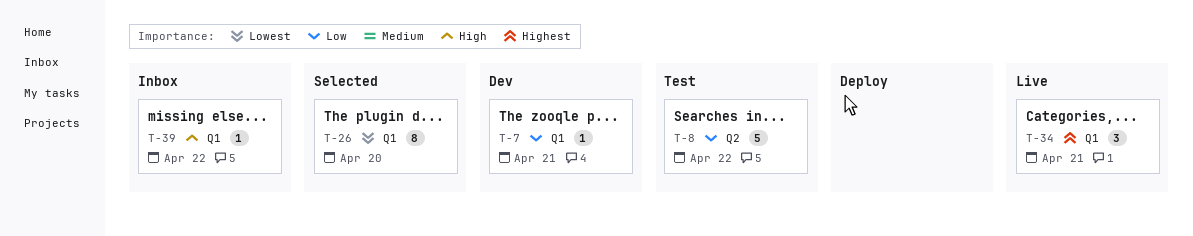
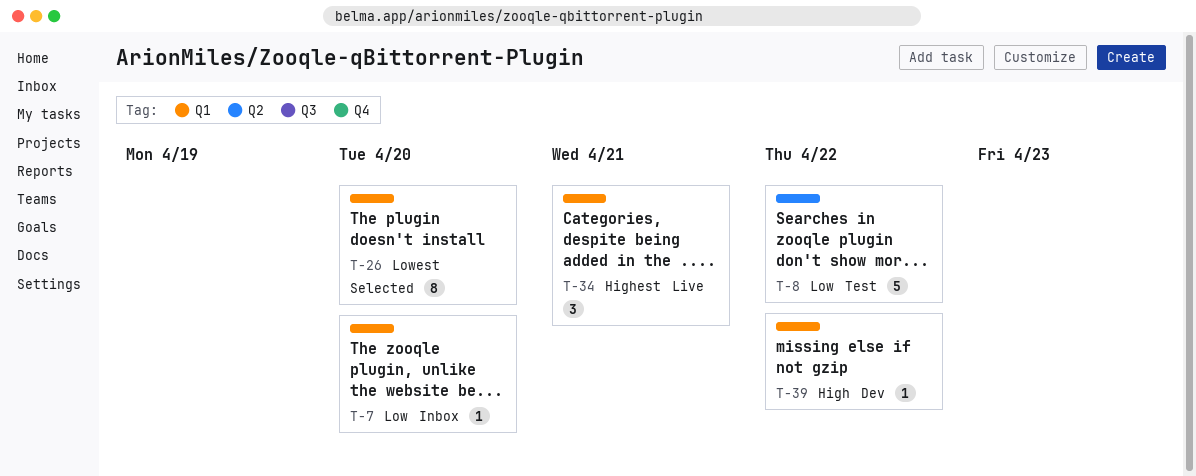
T-7, status: Dev -> Inbox
T-7, due: Apr 21 -> Apr 20
T-39, status: Inbox -> Dev

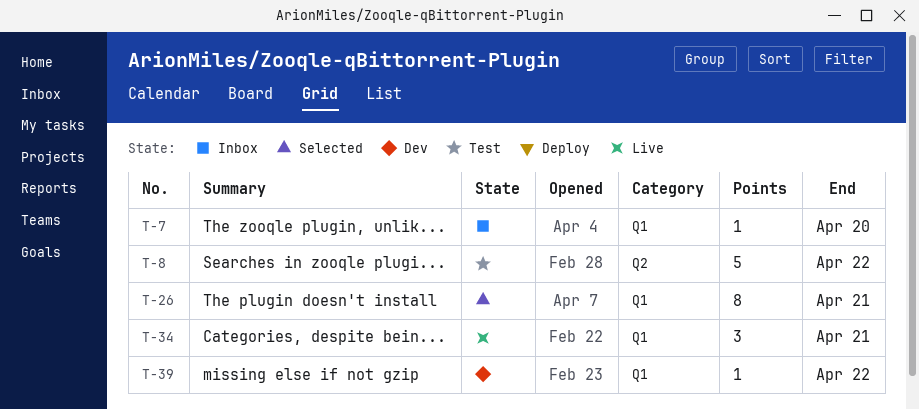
T-26, due: Apr 20 -> Apr 21

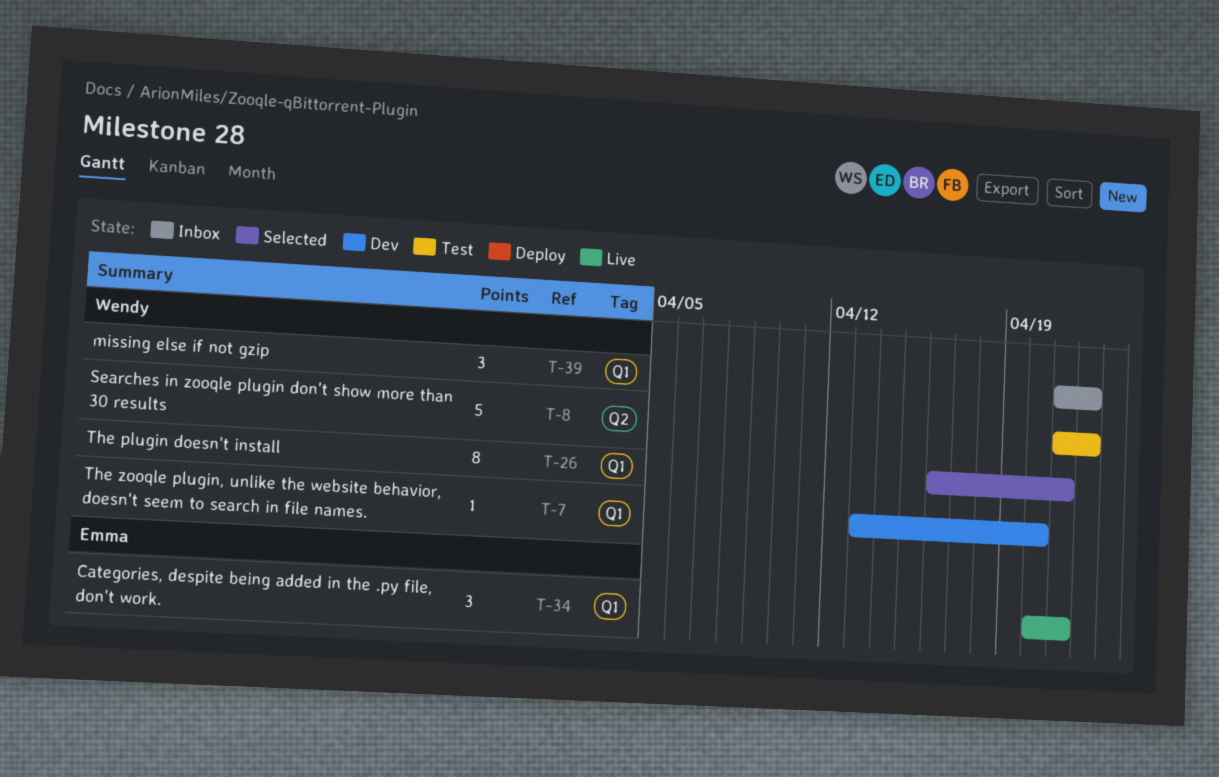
T-7, status: Inbox -> Dev
T-39, status: Dev -> Inbox
T-39, estimate: 1 -> 3

